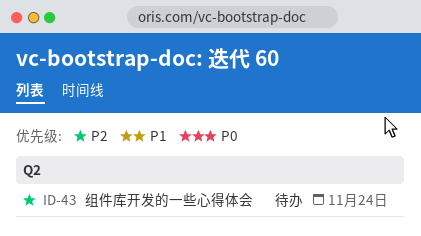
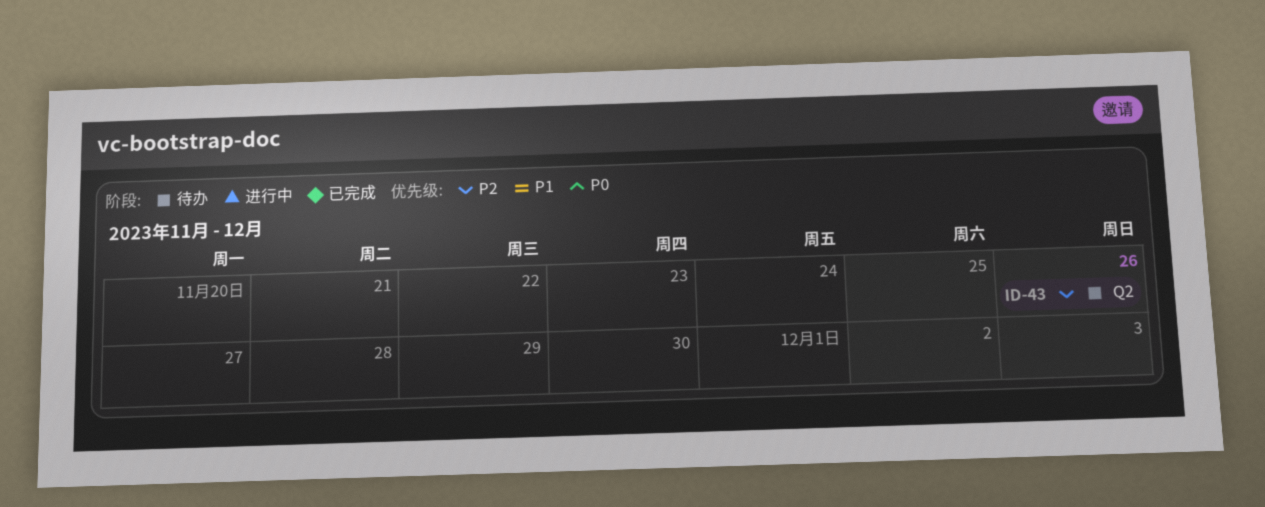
ID-43, due: Nov 24 -> Nov 26

